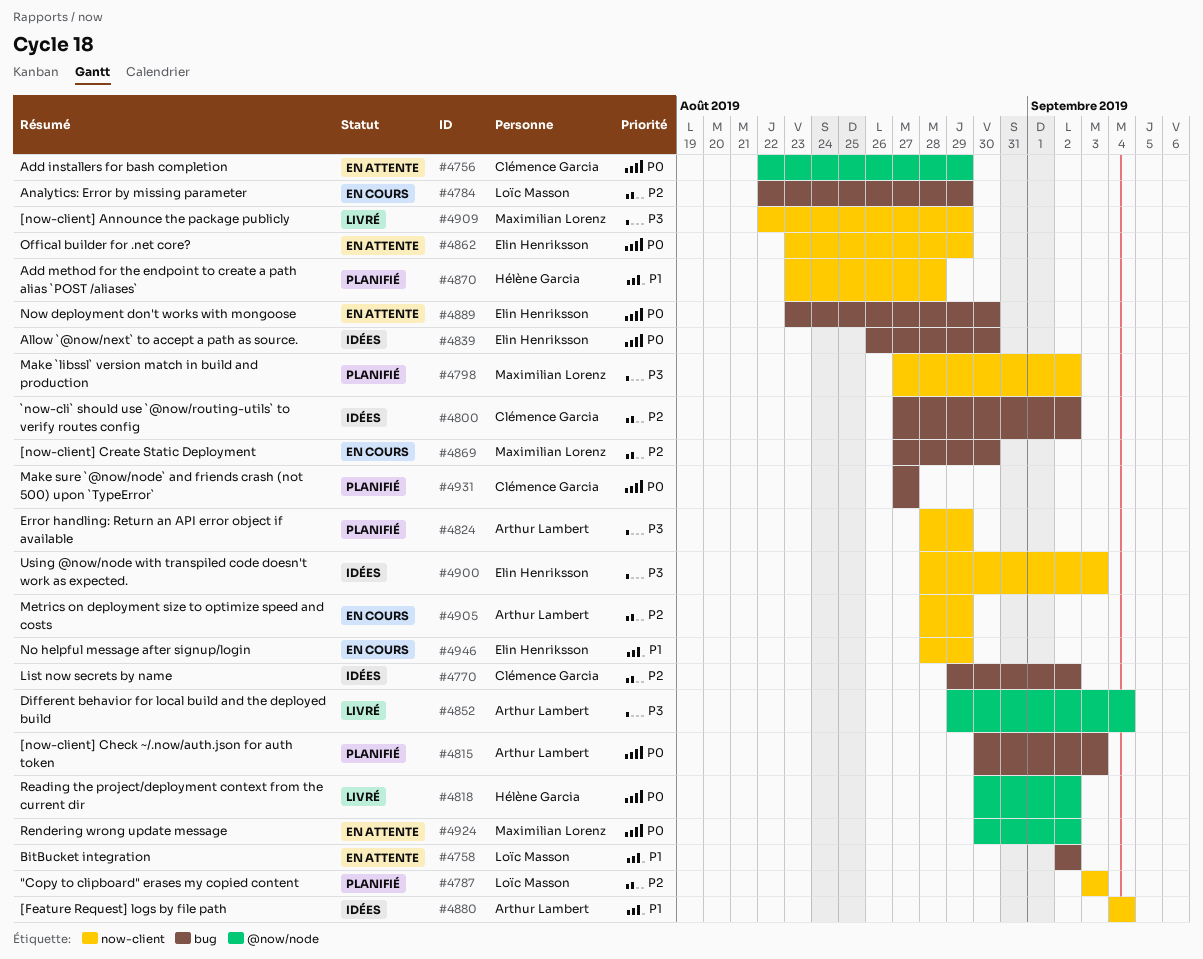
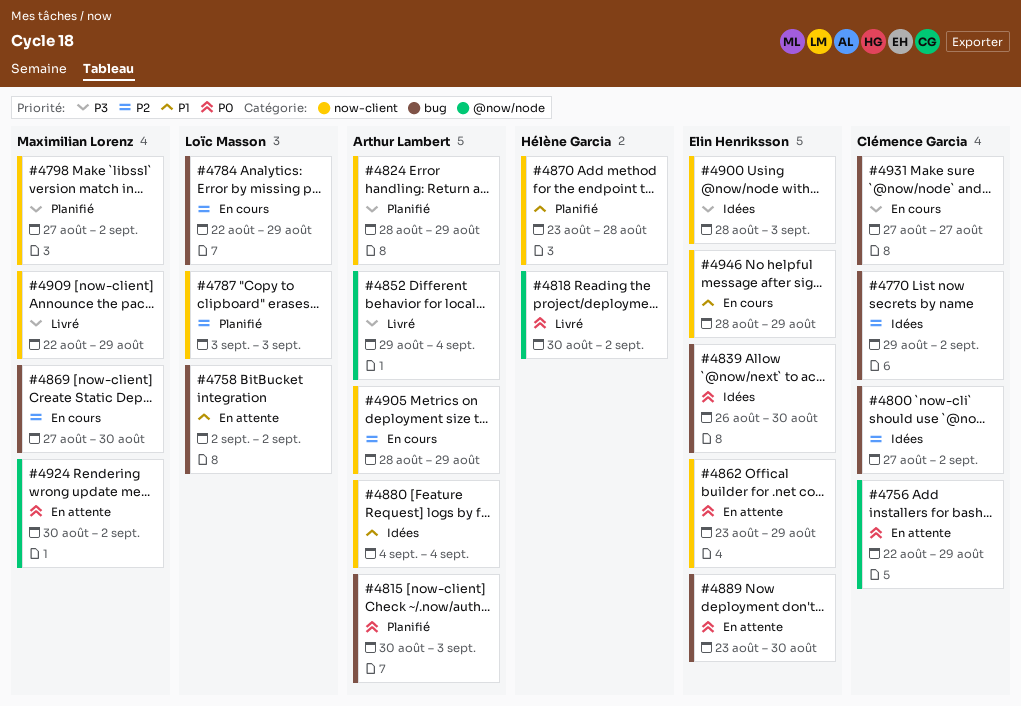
#4931, status: Planifié -> En cours
#4931, priority: P0 -> P3

